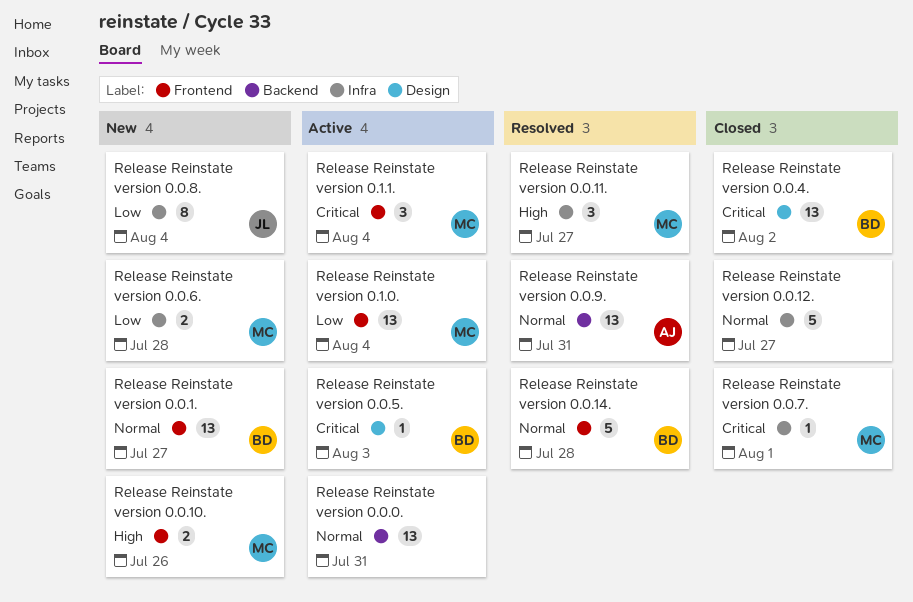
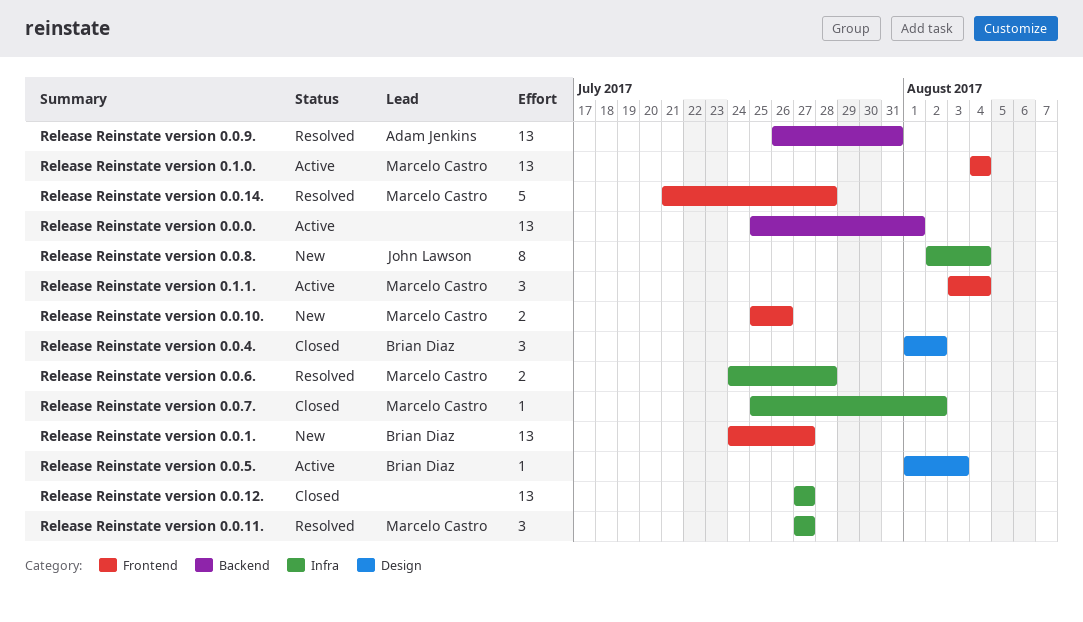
Release Reinstate version 0.0.0., due: Jul 31 -> Aug 1
Release Reinstate version 0.0.12., estimate: 5 -> 13
Release Reinstate version 0.0.14., owner: Brian Diaz -> Marcelo Castro
Release Reinstate version 0.0.4., estimate: 13 -> 3
Release Reinstate version 0.0.6., status: New -> Resolved
Release Reinstate version 0.0.7., due: Aug 1 -> Aug 2

